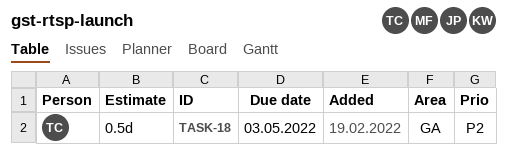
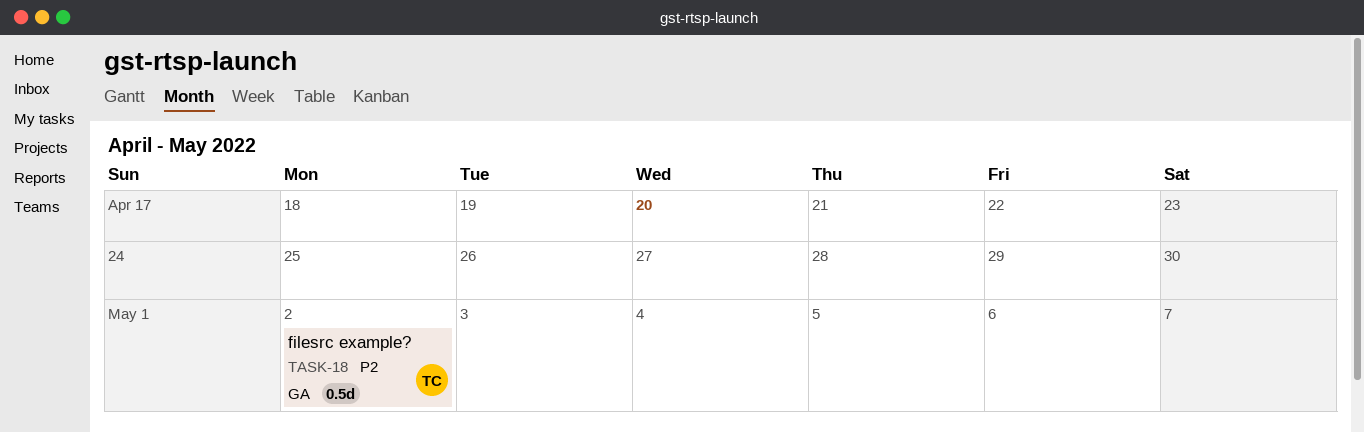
TASK-18, due: May 3 -> May 2

